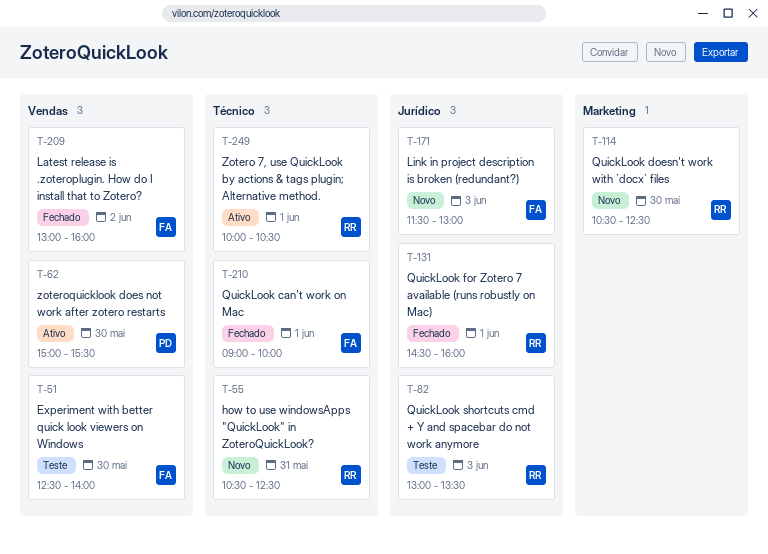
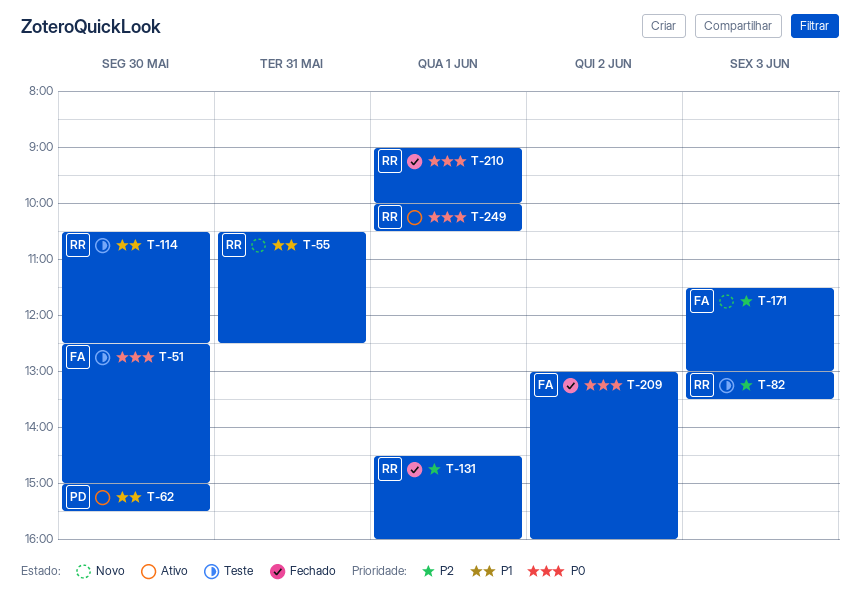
T-51, ends: 14:00 -> 15:00
T-114, status: Novo -> Teste
T-210, owner: FA -> RR

